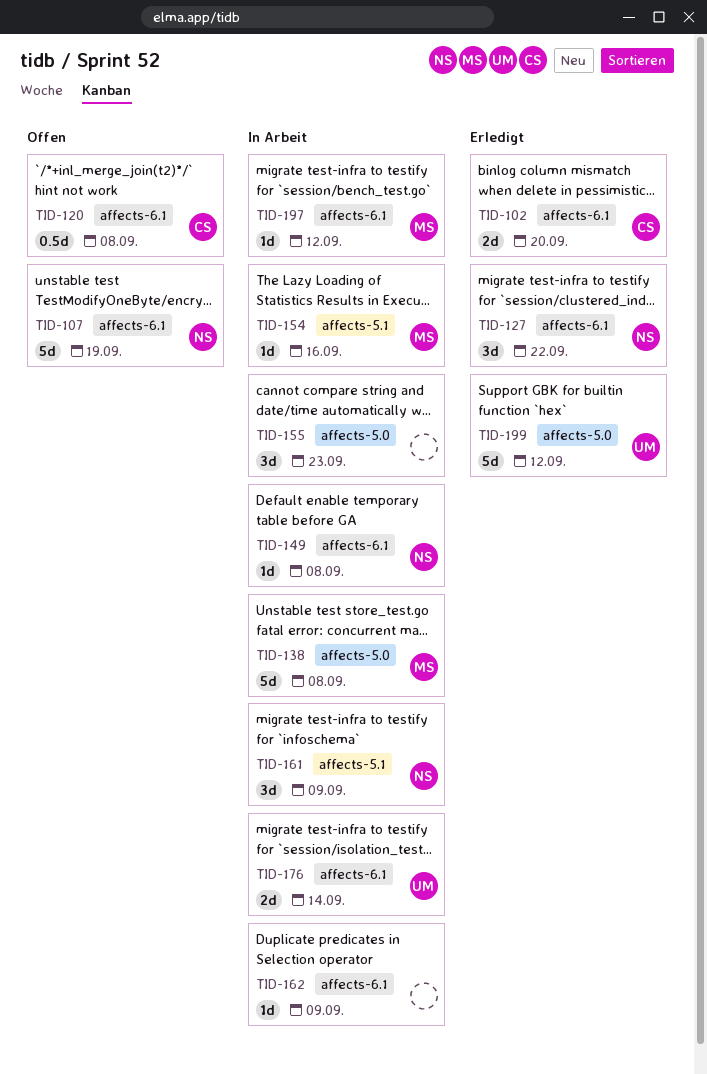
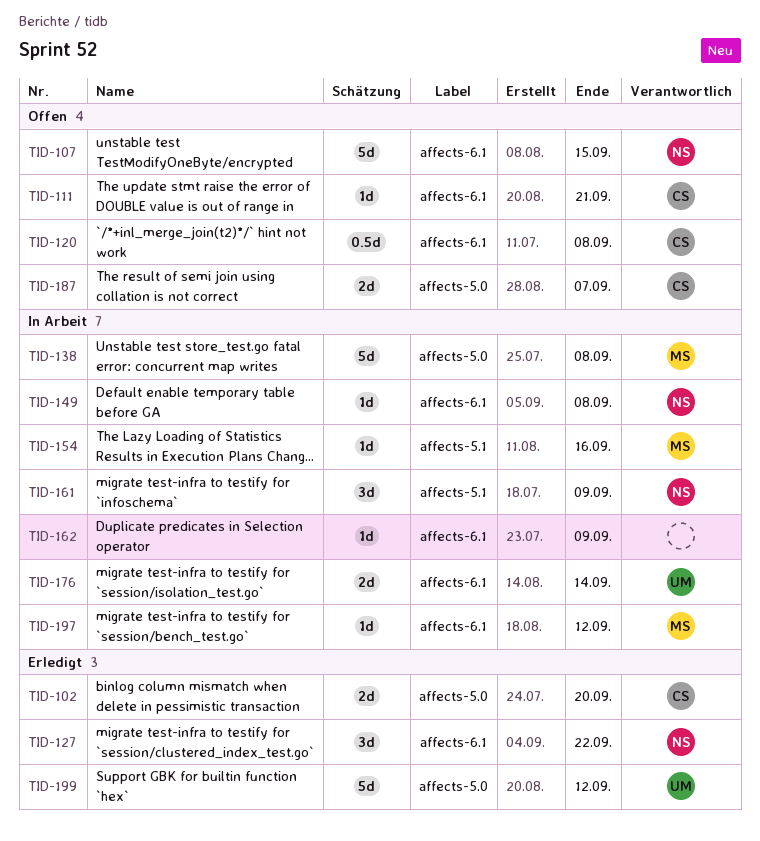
TID-102, label: affects-6.1 -> affects-5.0
TID-107, due: Sep 19 -> Sep 15
TID-111: none -> present
TID-155: present -> none
TID-187: none -> present

